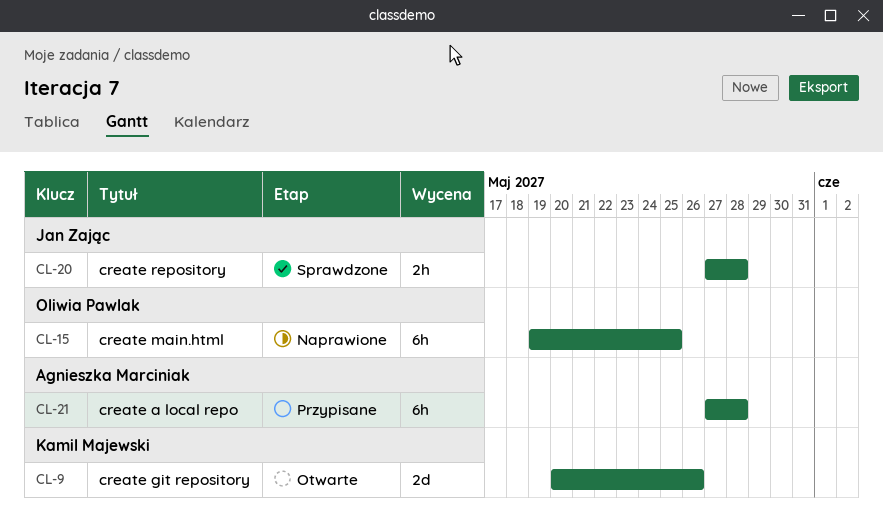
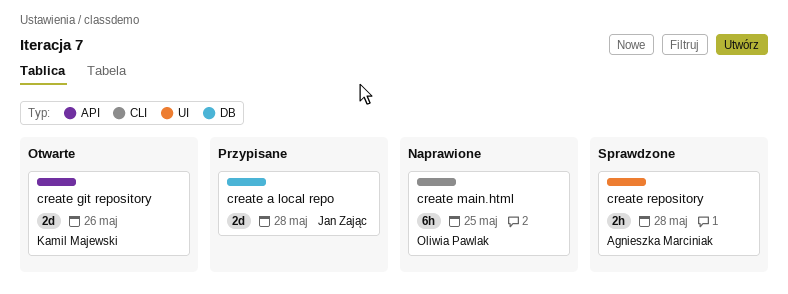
create a local repo, owner: Agnieszka Marciniak -> Jan Zając
create a local repo, estimate: 6h -> 2d
create repository, owner: Jan Zając -> Agnieszka Marciniak

